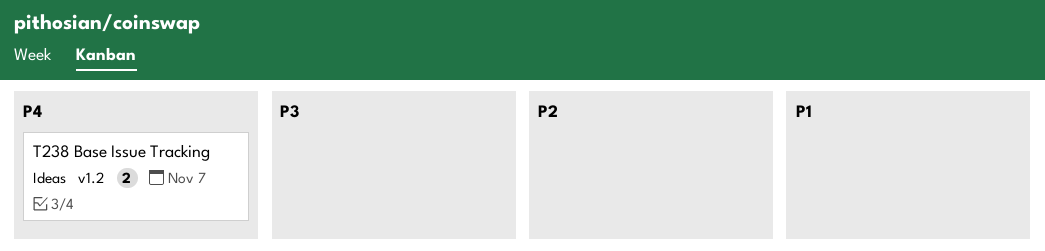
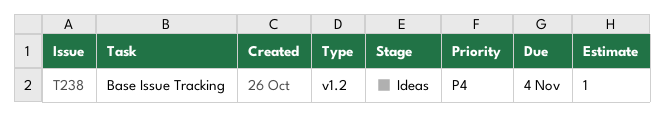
T238, estimate: 2 -> 1
T238, due: Nov 7 -> Nov 4

